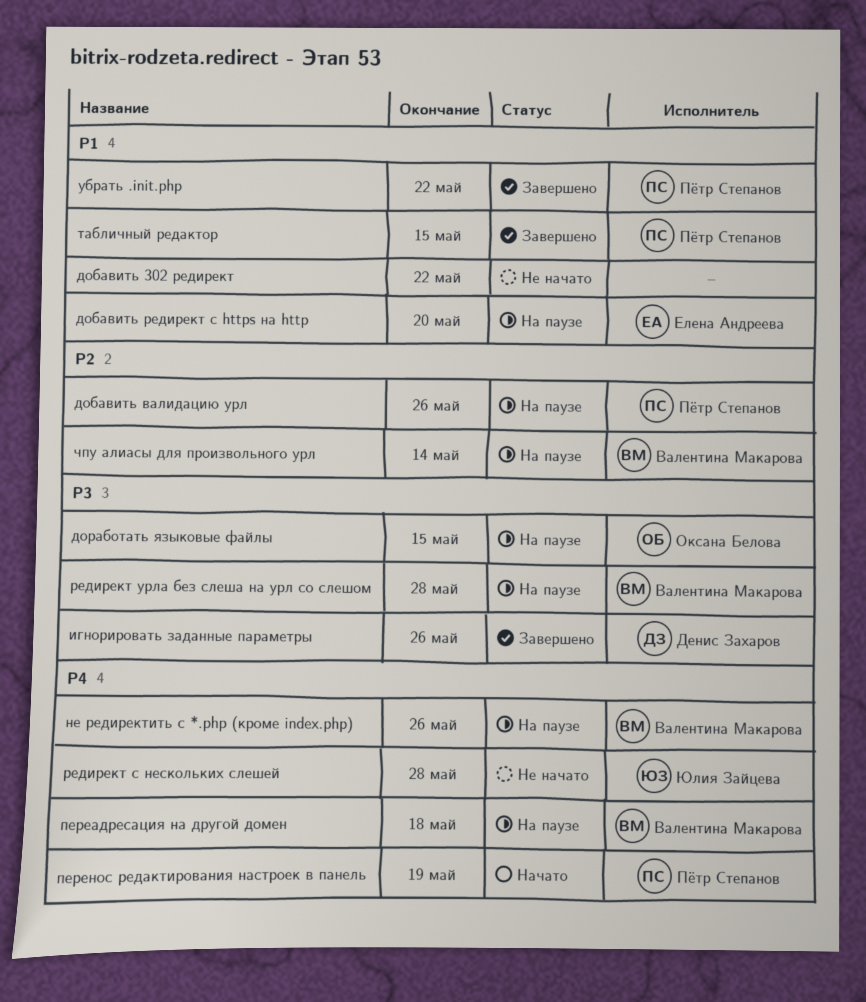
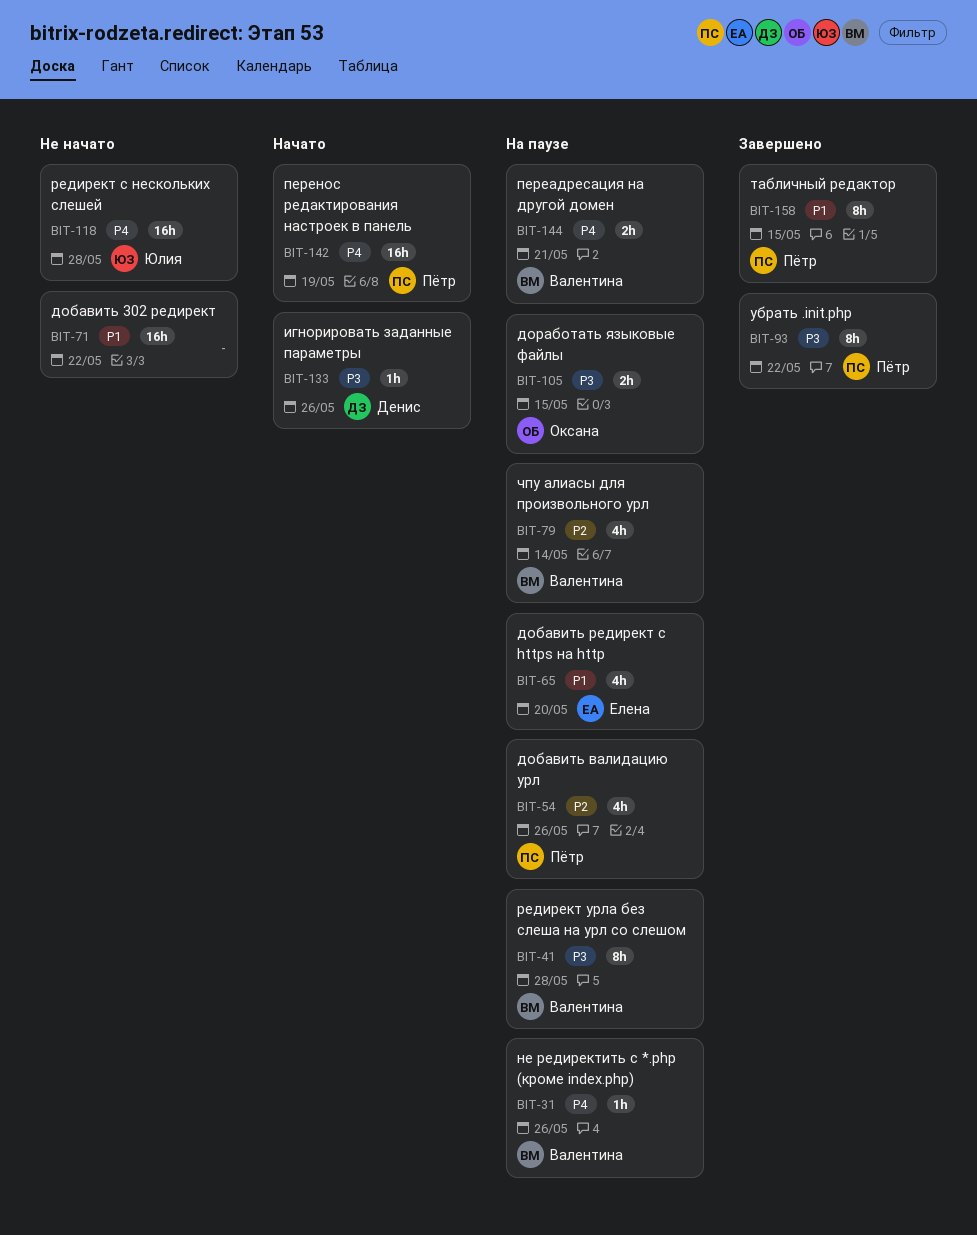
игнорировать заданные параметры, status: Завершено -> Начато
переадресация на другой домен, due: May 18 -> May 21
убрать .init.php, priority: P1 -> P3

